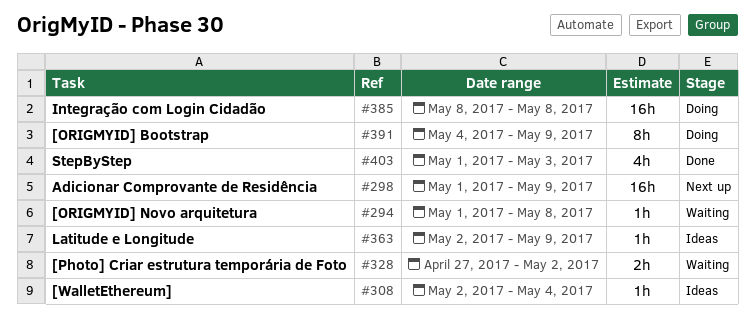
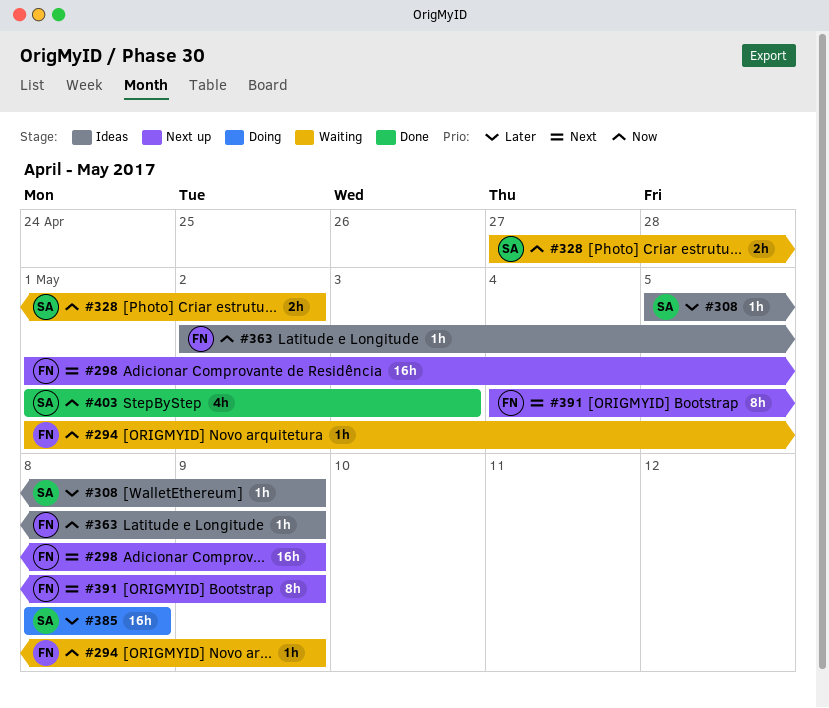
#294, due: May 8 -> May 9
#308, start: May 2 -> May 5
#308, due: May 4 -> May 9
#391, status: Doing -> Next up

